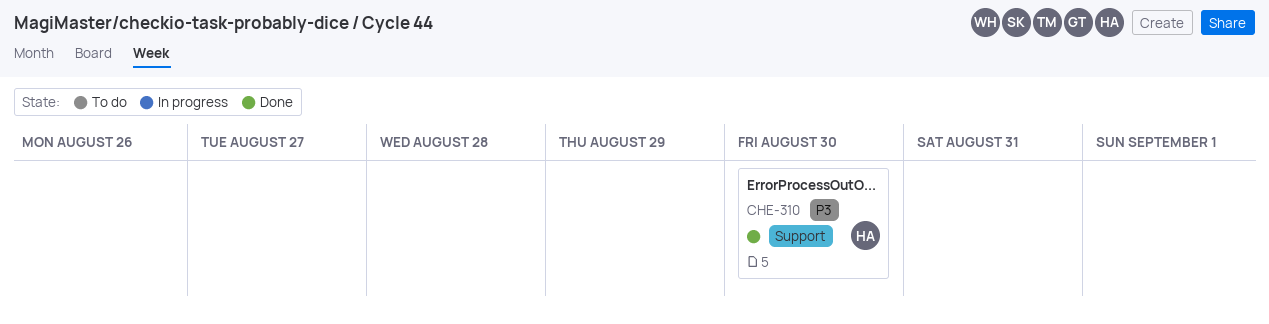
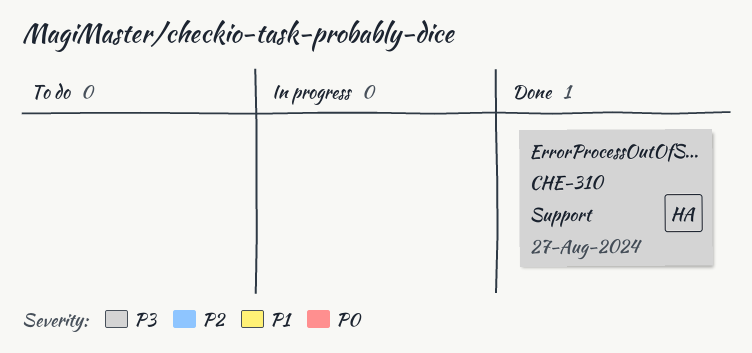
CHE-310, due: Aug 30 -> Aug 27

